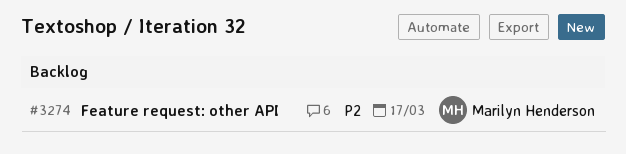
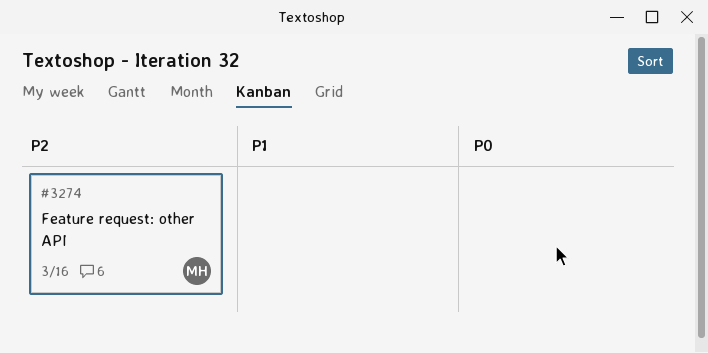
#3274, due: Mar 17 -> Mar 16

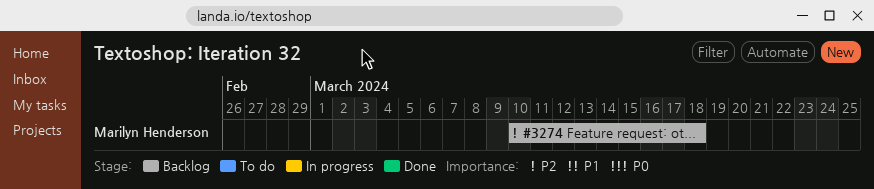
#3274, due: Mar 16 -> Mar 18

